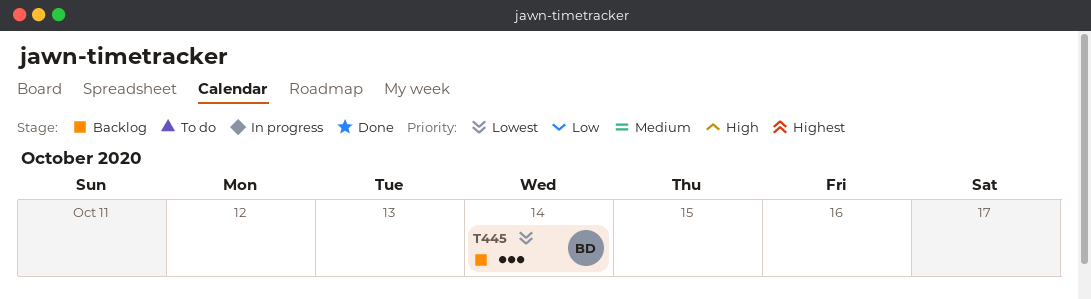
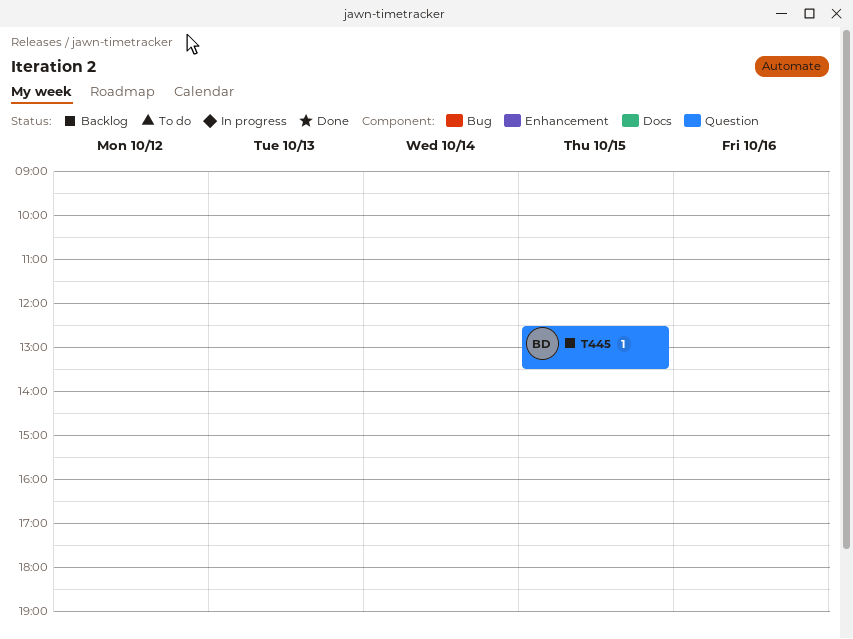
T445, estimate: 3 -> 1
T445, day: Oct 14 -> Oct 15

